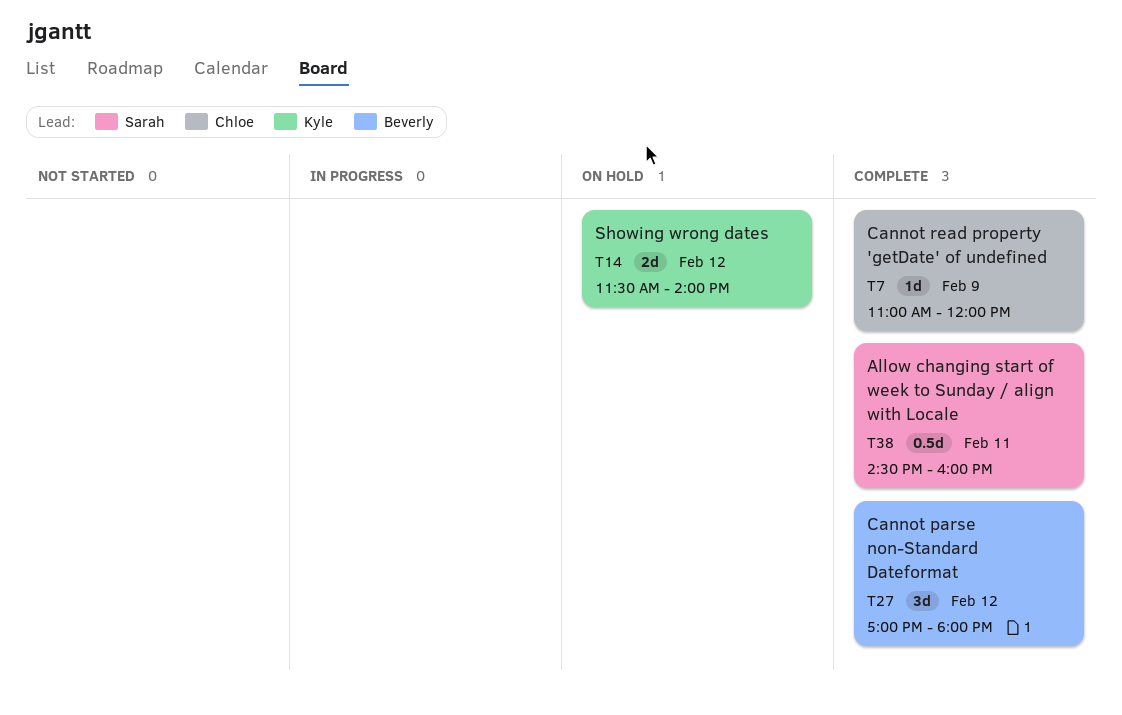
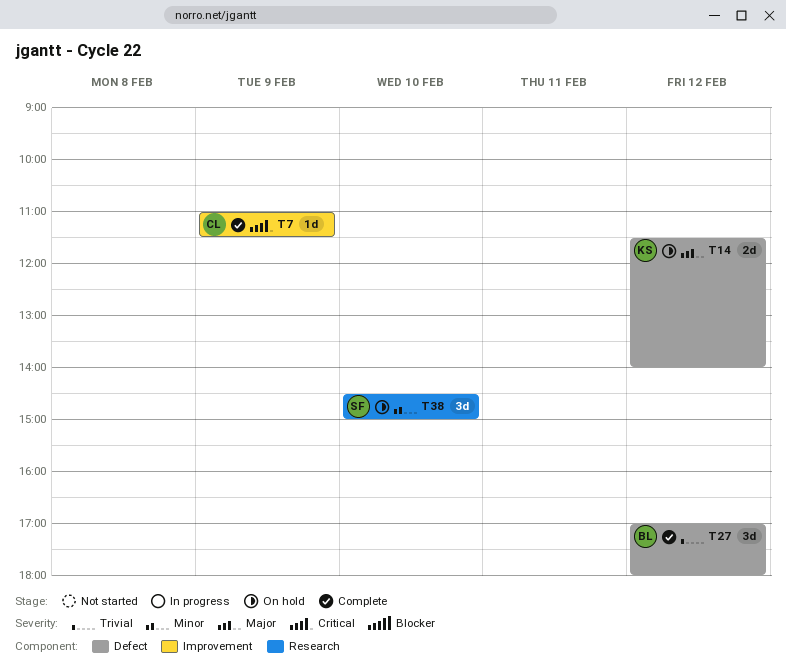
T7, ends: 12:00 -> 11:30
T38, status: Complete -> On hold
T38, estimate: 0.5d -> 3d
T38, day: Feb 11 -> Feb 10
T38, ends: 16:00 -> 15:00

